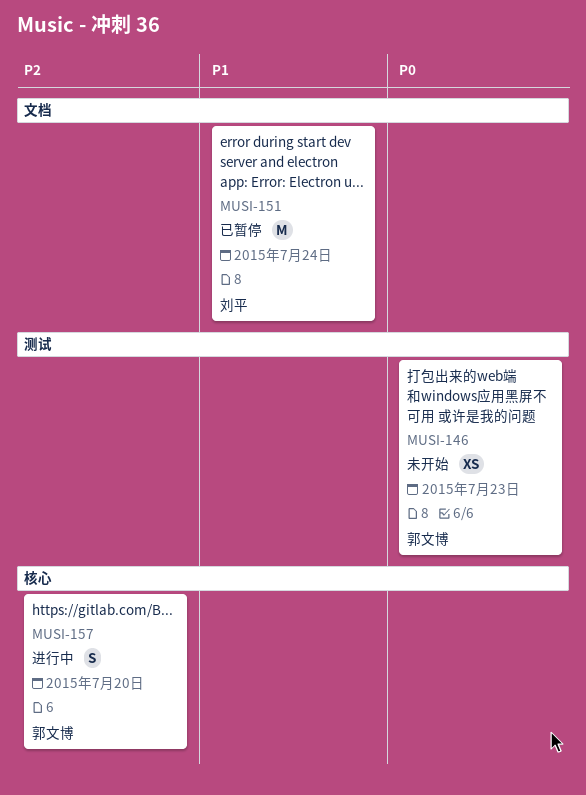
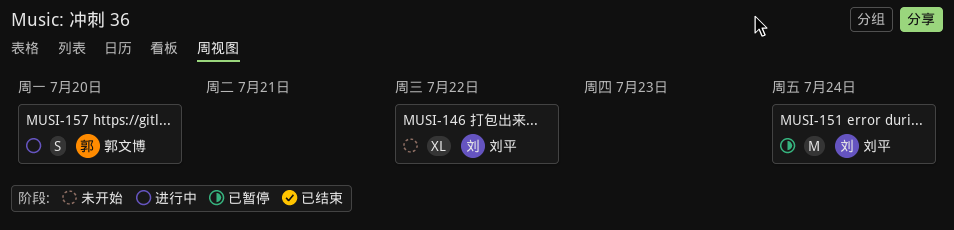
MUSI-146, owner: 郭文博 -> 刘平
MUSI-146, estimate: XS -> XL
MUSI-146, due: Jul 23 -> Jul 22

